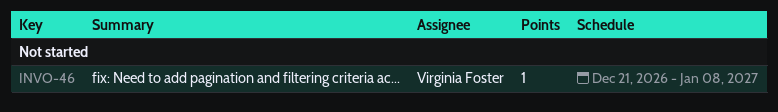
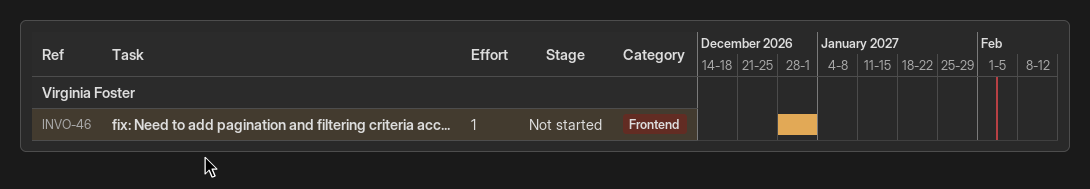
INVO-46, start: Dec 21 -> Dec 28
INVO-46, due: Jan 8 -> Jan 1

